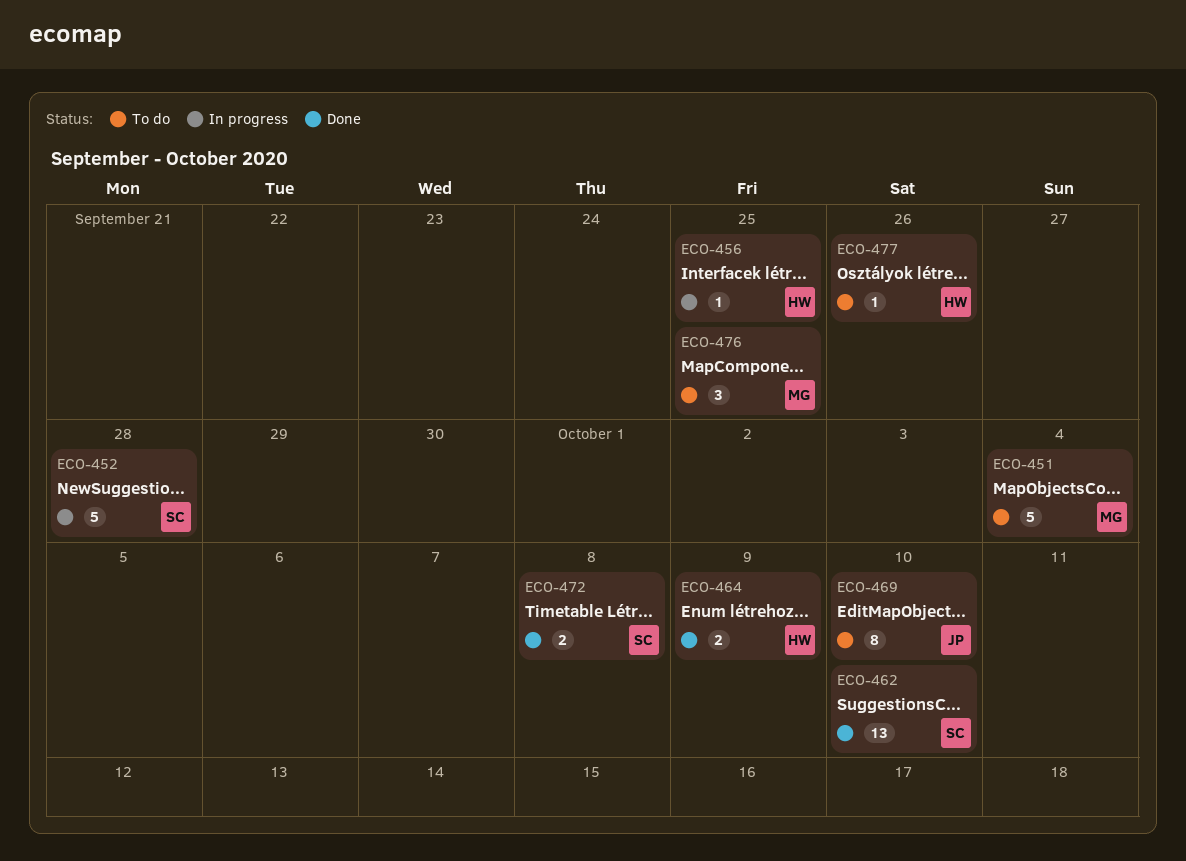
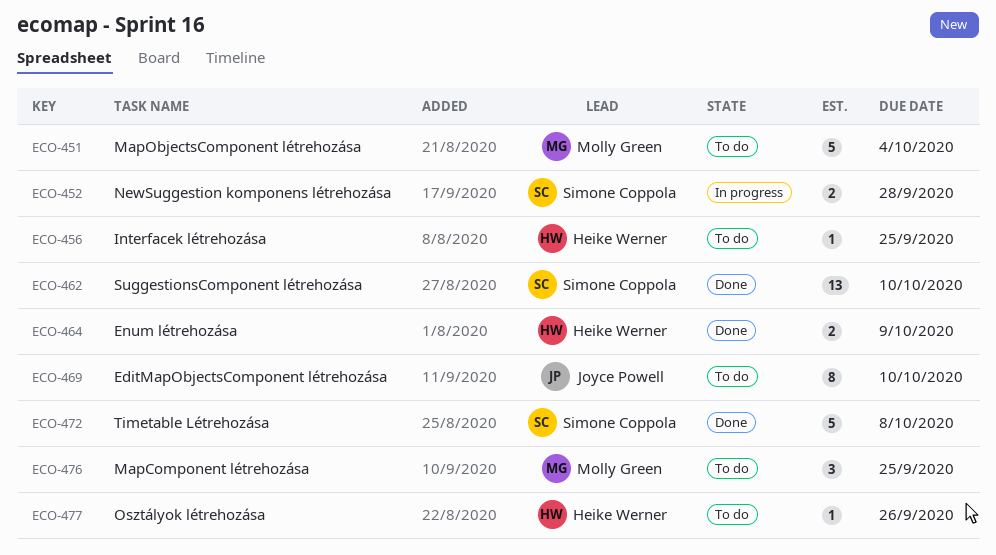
ECO-452, estimate: 5 -> 2
ECO-456, status: In progress -> To do
ECO-472, estimate: 2 -> 5

